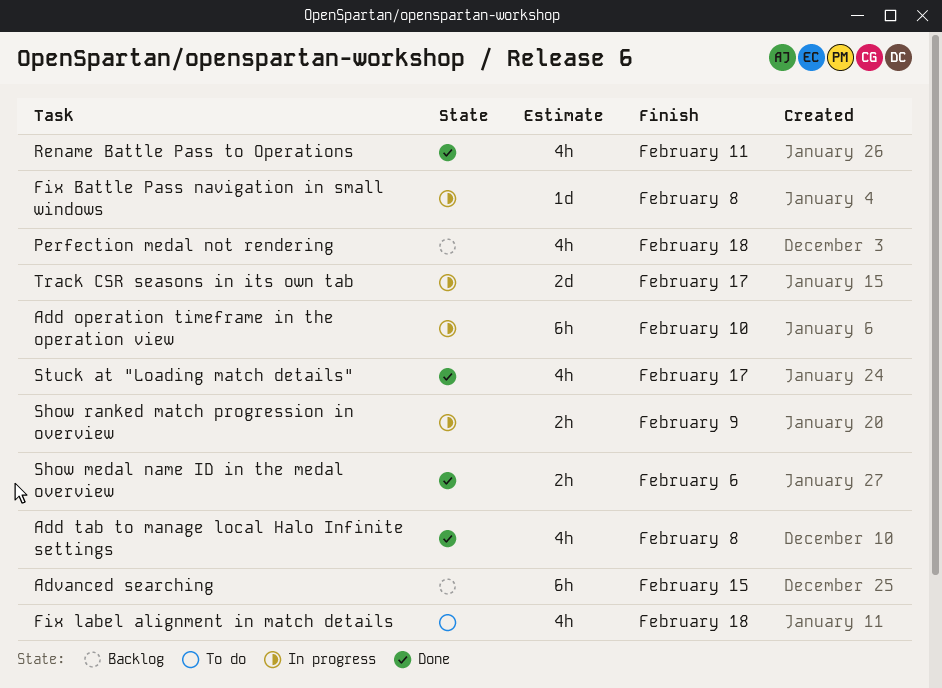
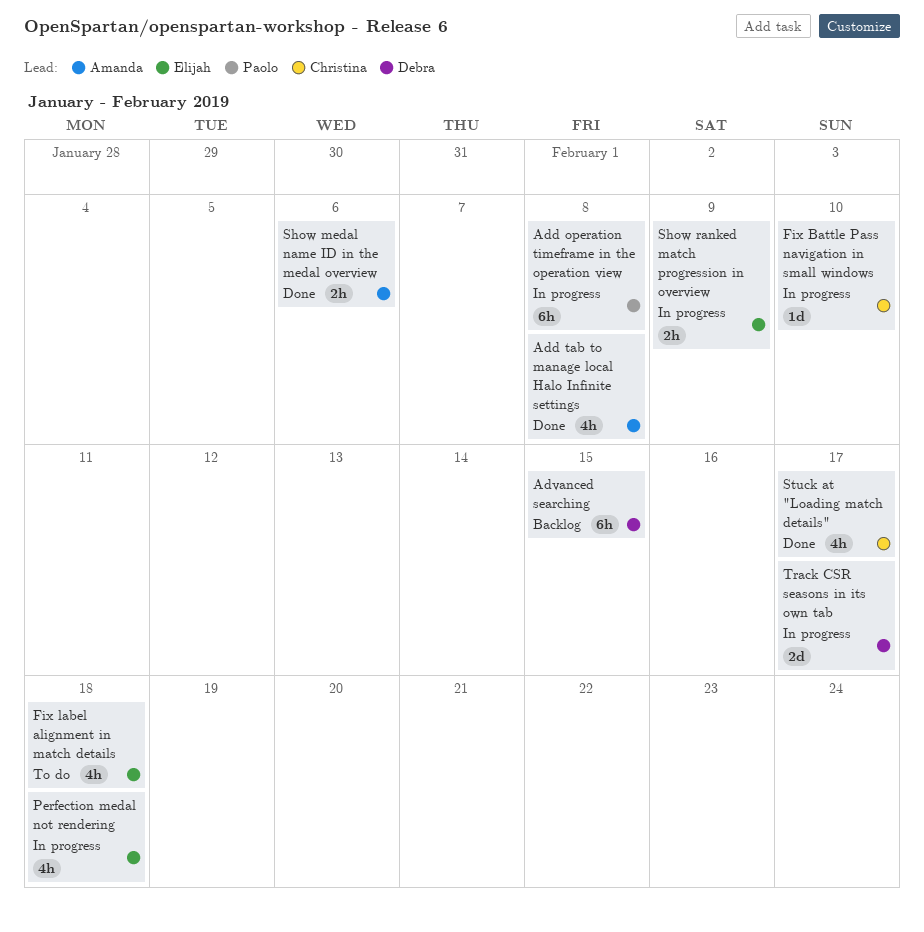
Add operation timeframe in the operation view, due: Feb 10 -> Feb 8
Fix Battle Pass navigation in small windows, due: Feb 8 -> Feb 10
Perfection medal not rendering, status: Backlog -> In progress
Rename Battle Pass to Operations: present -> none

